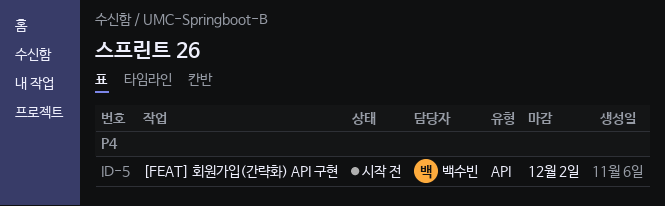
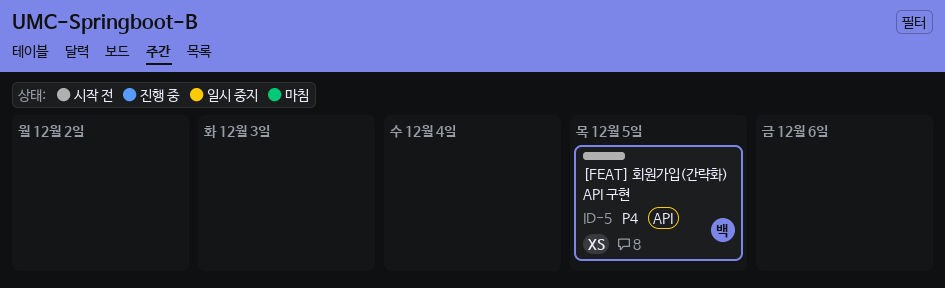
ID-5, due: Dec 2 -> Dec 5

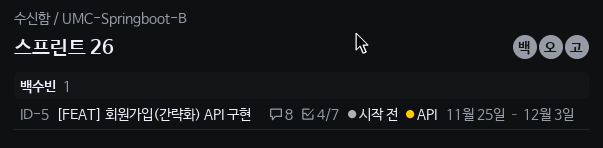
ID-5, due: Dec 5 -> Dec 3

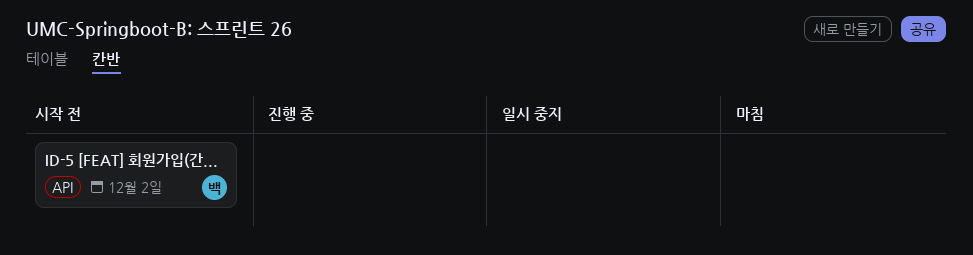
ID-5, due: Dec 3 -> Dec 2

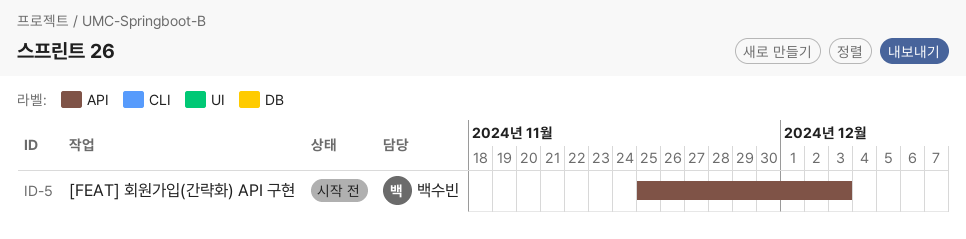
ID-5, due: Dec 2 -> Dec 3

